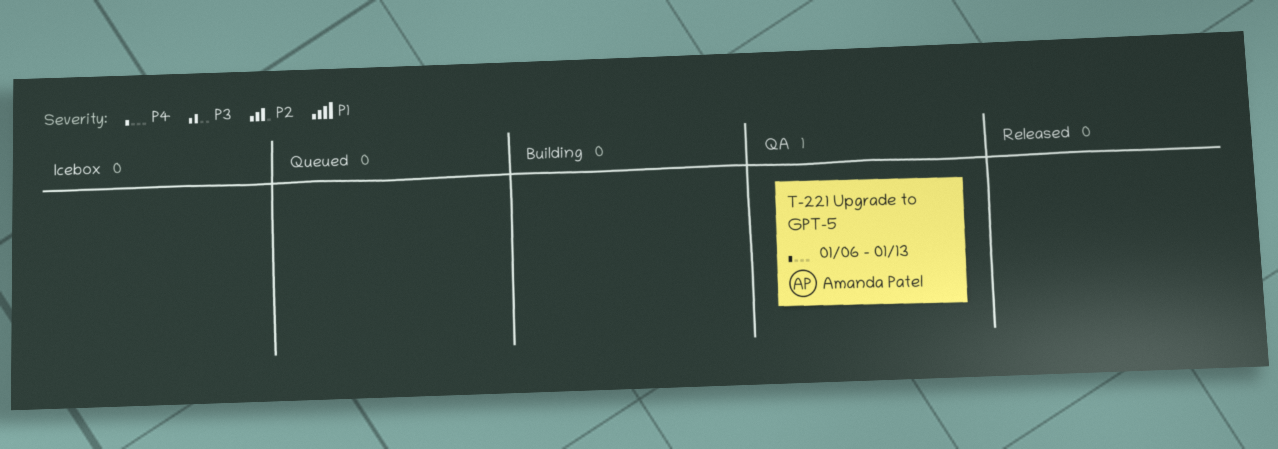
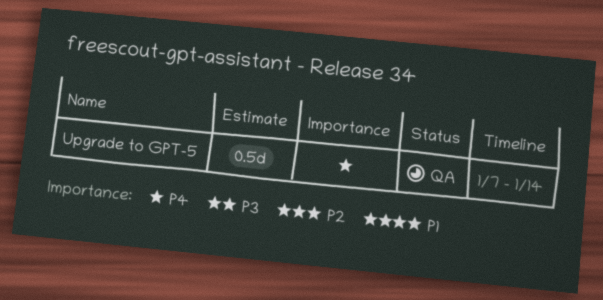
Upgrade to GPT-5, start: Jan 6 -> Jan 7
Upgrade to GPT-5, due: Jan 13 -> Jan 14

